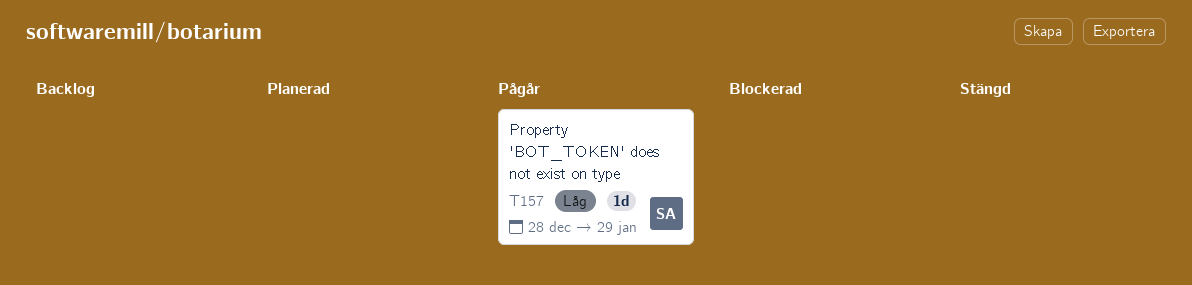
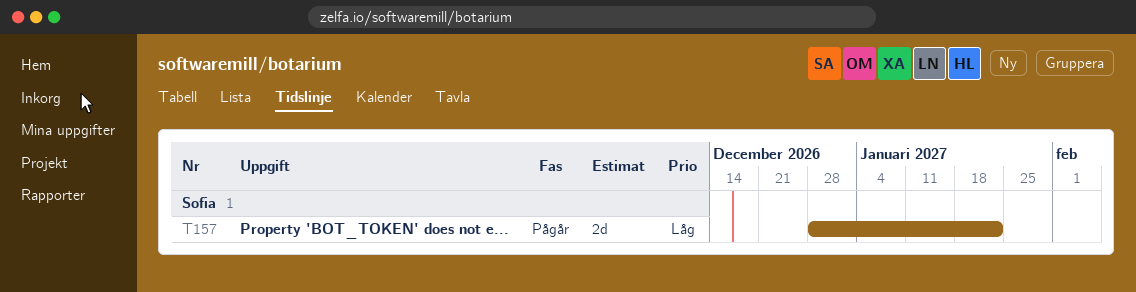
T157, estimate: 1d -> 2d
T157, due: Jan 29 -> Jan 22

